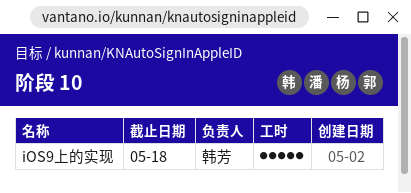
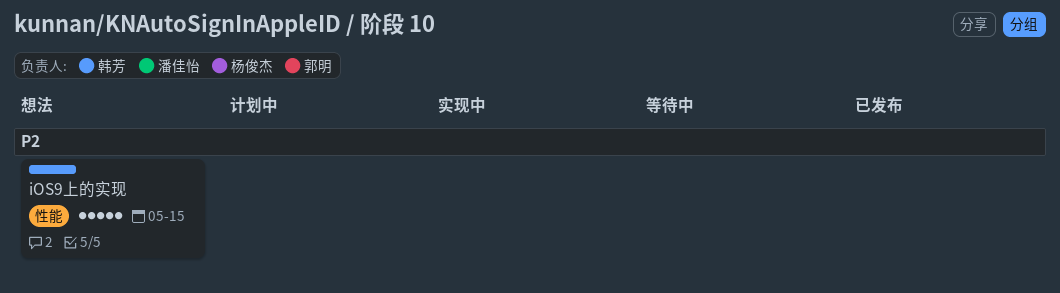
iOS9上的实现, due: May 18 -> May 15

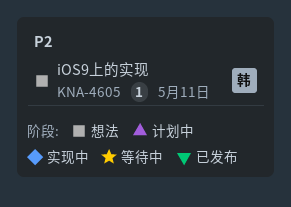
iOS9上的实现, estimate: 5 -> 1
iOS9上的实现, due: May 15 -> May 11

